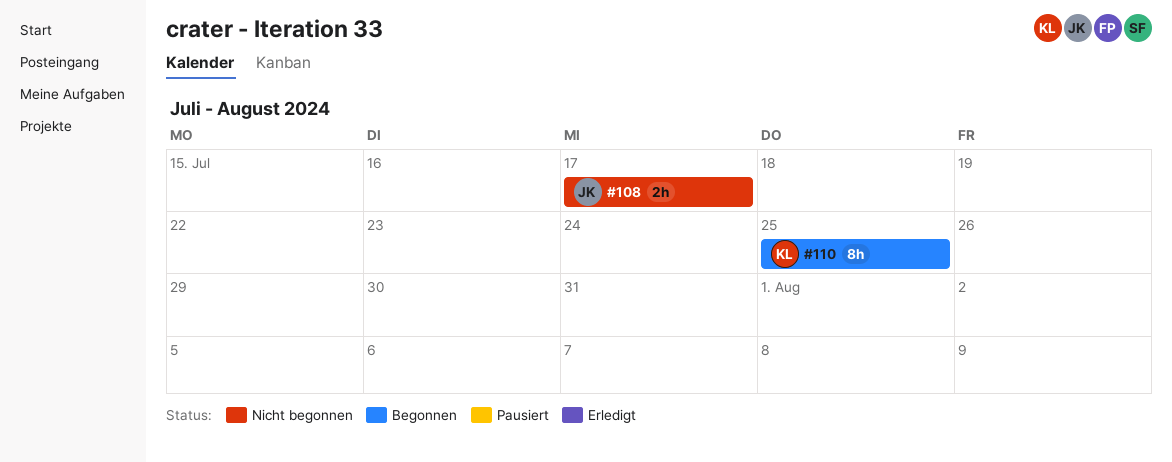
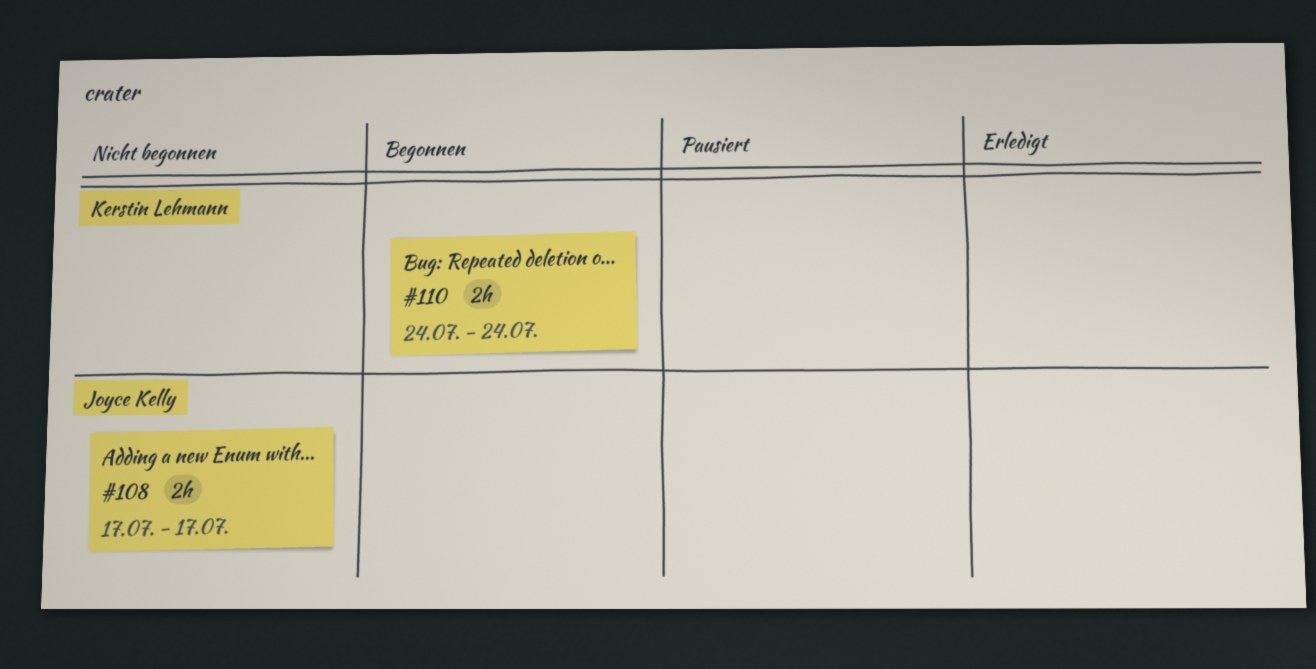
#110, estimate: 8h -> 2h
#110, start: Jul 25 -> Jul 24
#110, due: Jul 25 -> Jul 24

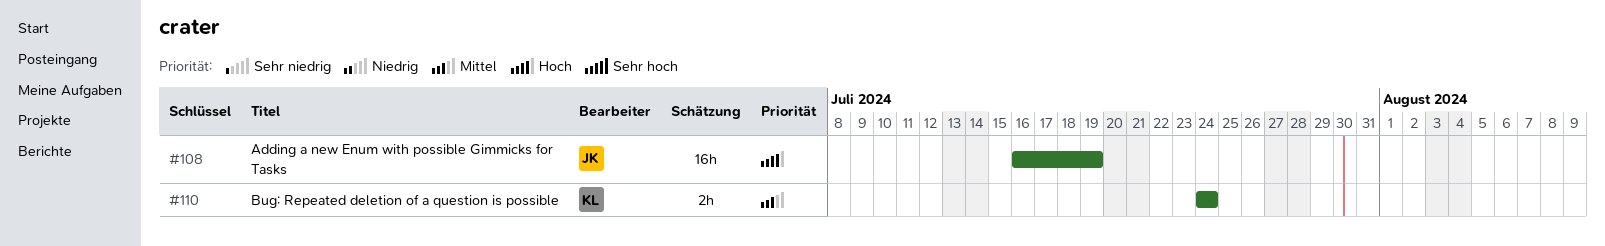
#108, estimate: 2h -> 16h
#108, start: Jul 17 -> Jul 16
#108, due: Jul 17 -> Jul 19

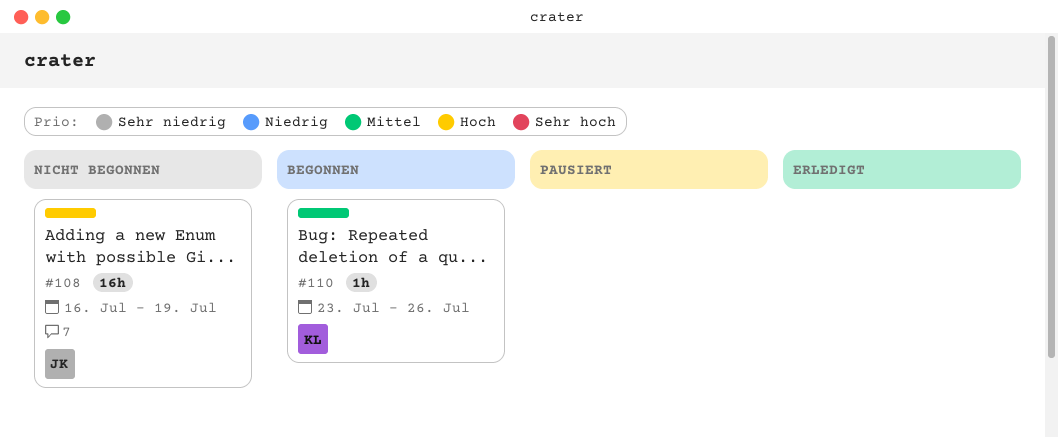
#110, estimate: 2h -> 1h
#110, start: Jul 24 -> Jul 23
#110, due: Jul 24 -> Jul 26

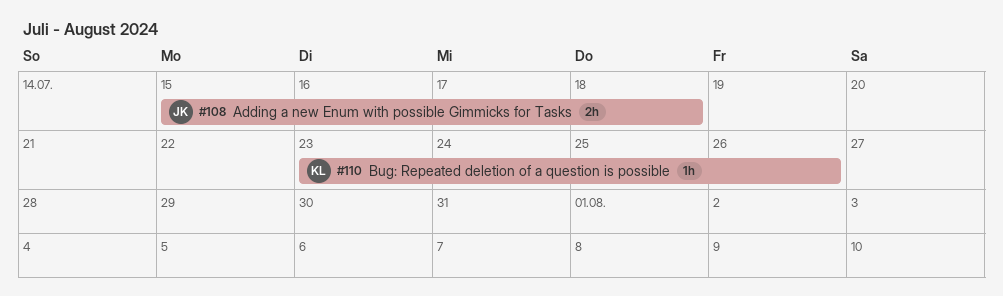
#108, estimate: 16h -> 2h
#108, start: Jul 16 -> Jul 15
#108, due: Jul 19 -> Jul 18

